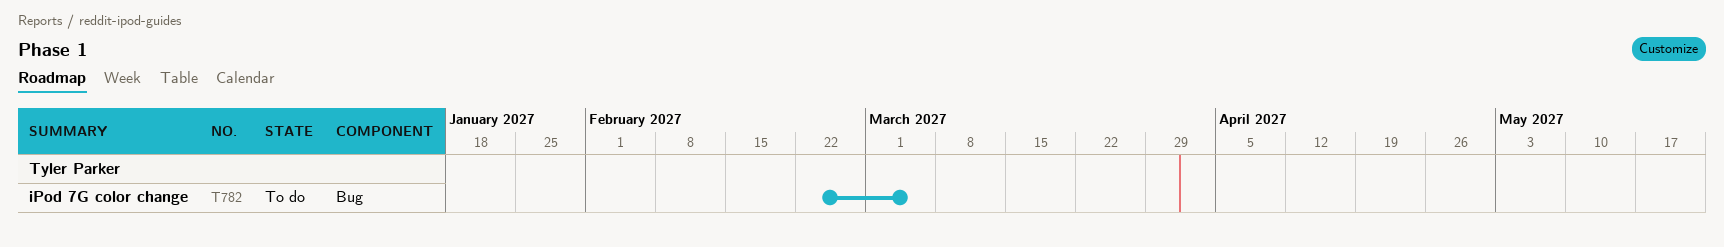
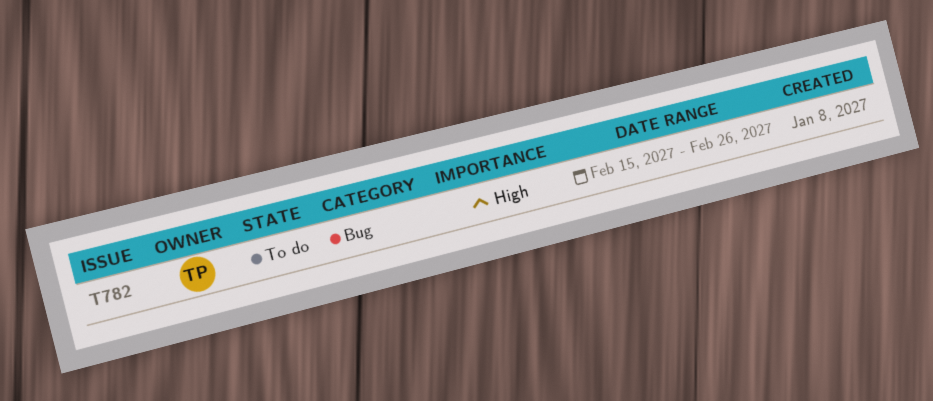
T782, start: Feb 22 -> Feb 15
T782, due: Mar 5 -> Feb 26

